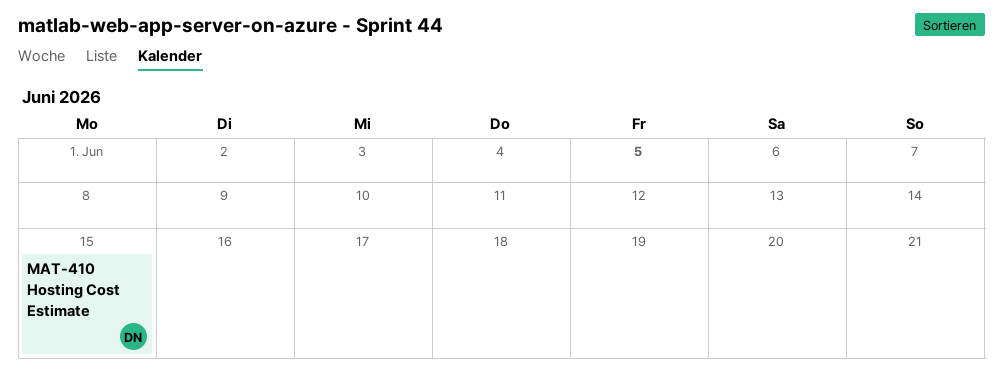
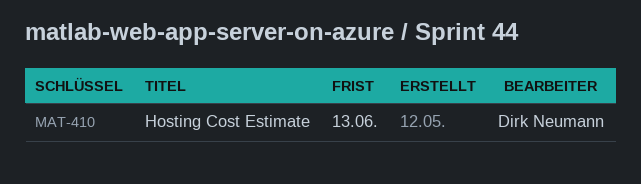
MAT-410, due: Jun 15 -> Jun 13

